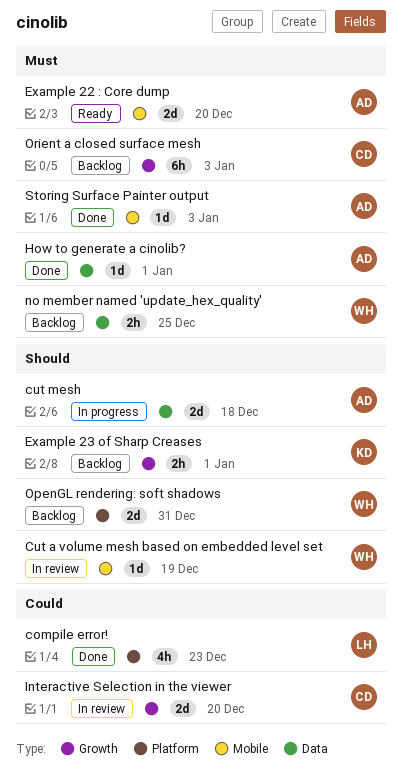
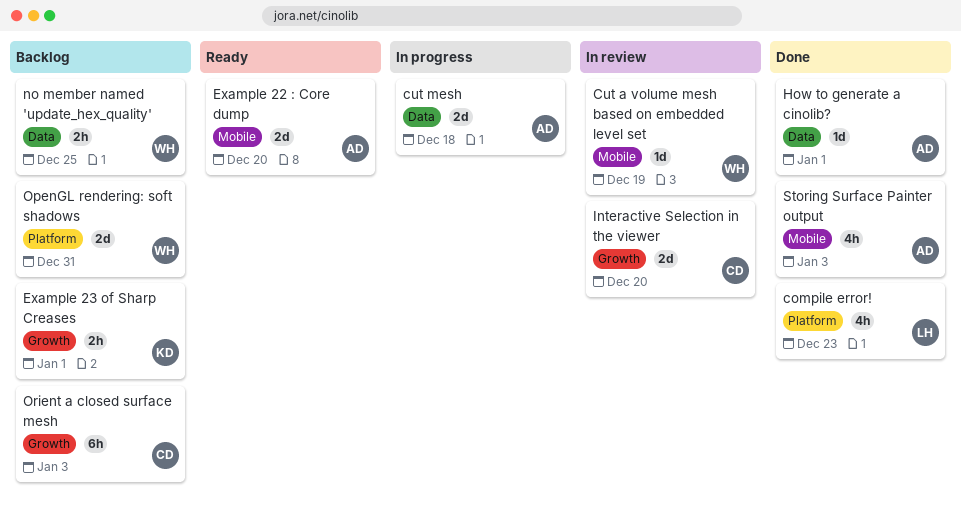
Storing Surface Painter output, estimate: 1d -> 4h

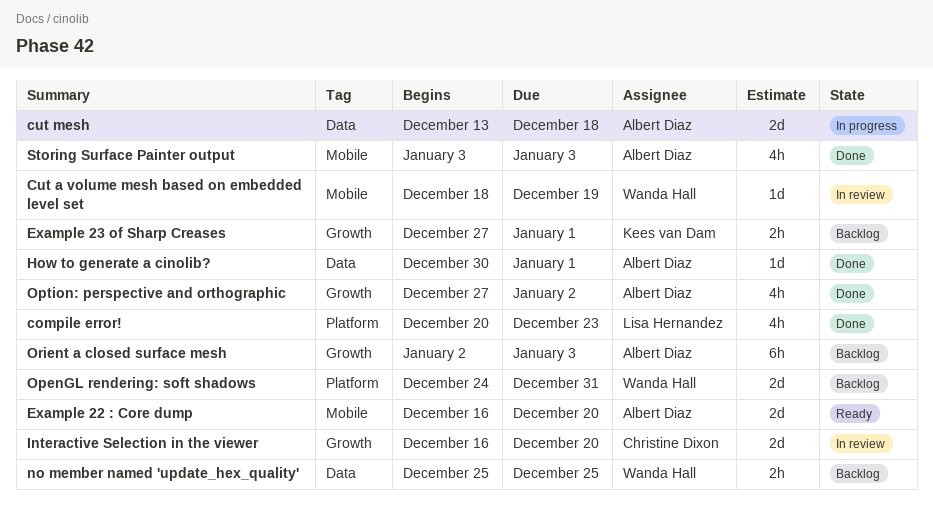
Option: perspective and orthographic: none -> present
Orient a closed surface mesh, owner: Christine Dixon -> Albert Diaz

